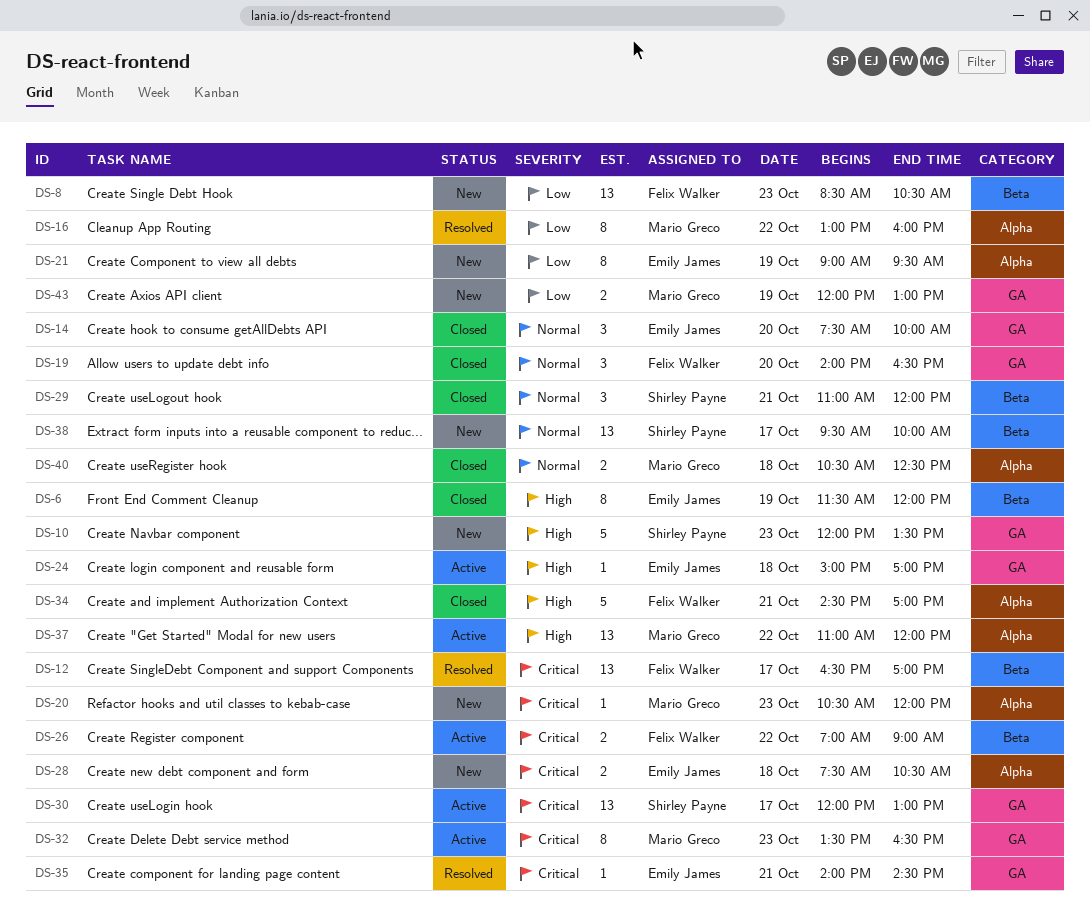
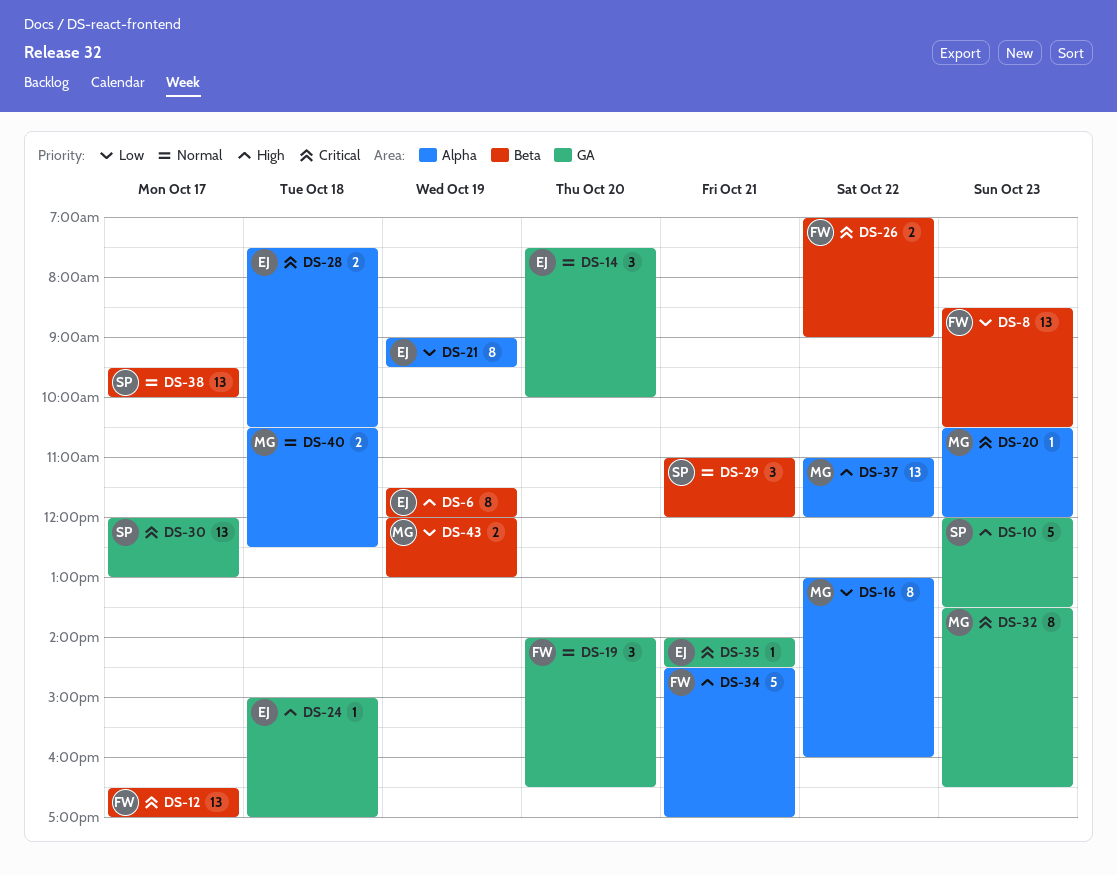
DS-43, label: GA -> Beta

